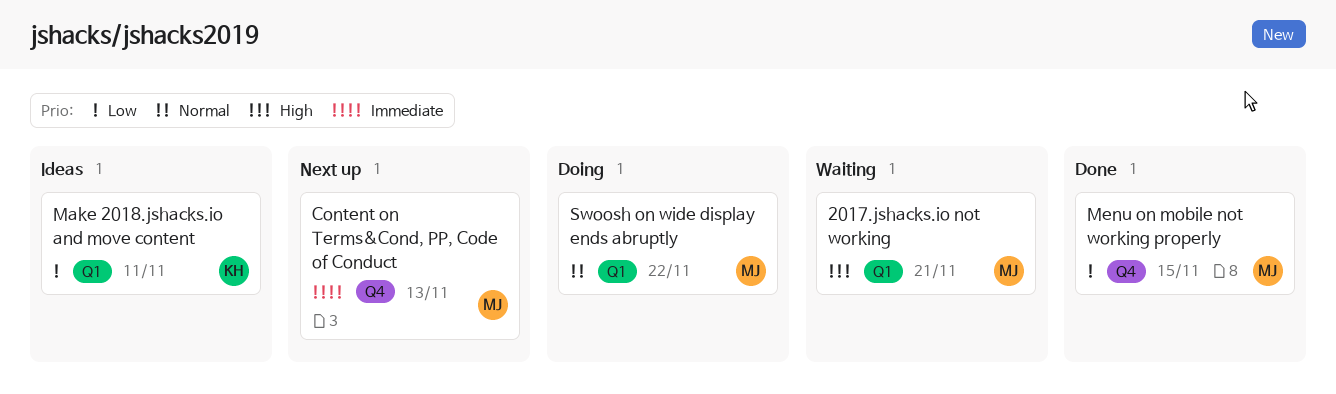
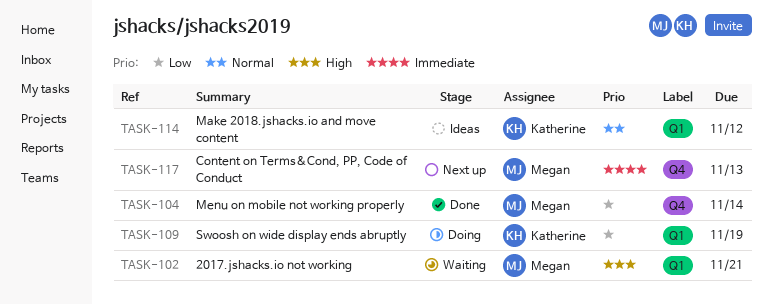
Make 2018.jshacks.io and move content, priority: Low -> Normal
Make 2018.jshacks.io and move content, due: Nov 11 -> Nov 12
Menu on mobile not working properly, due: Nov 15 -> Nov 14
Swoosh on wide display ends abruptly, owner: Megan -> Katherine
Swoosh on wide display ends abruptly, priority: Normal -> Low
Swoosh on wide display ends abruptly, due: Nov 22 -> Nov 19

